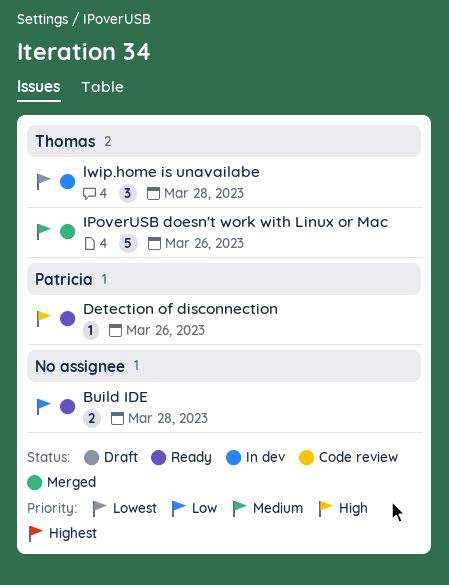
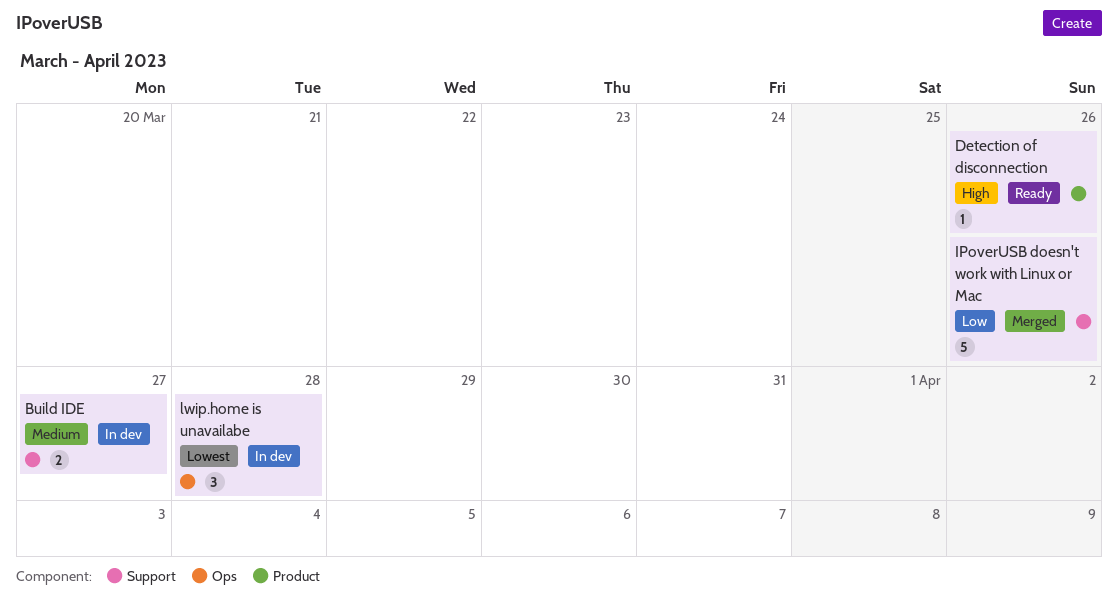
Build IDE, status: Ready -> In dev
Build IDE, priority: Low -> Medium
Build IDE, due: Mar 28 -> Mar 27
IPoverUSB doesn't work with Linux or Mac, priority: Medium -> Low

